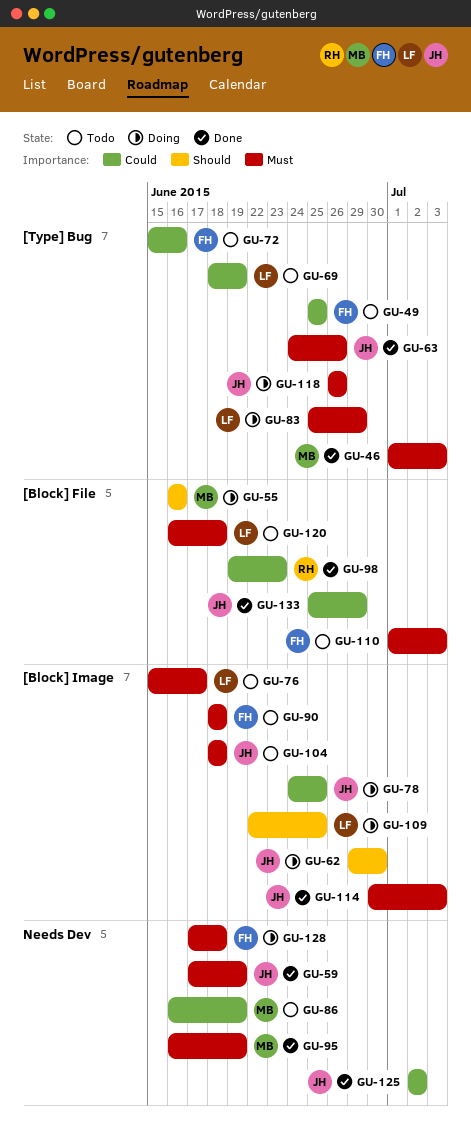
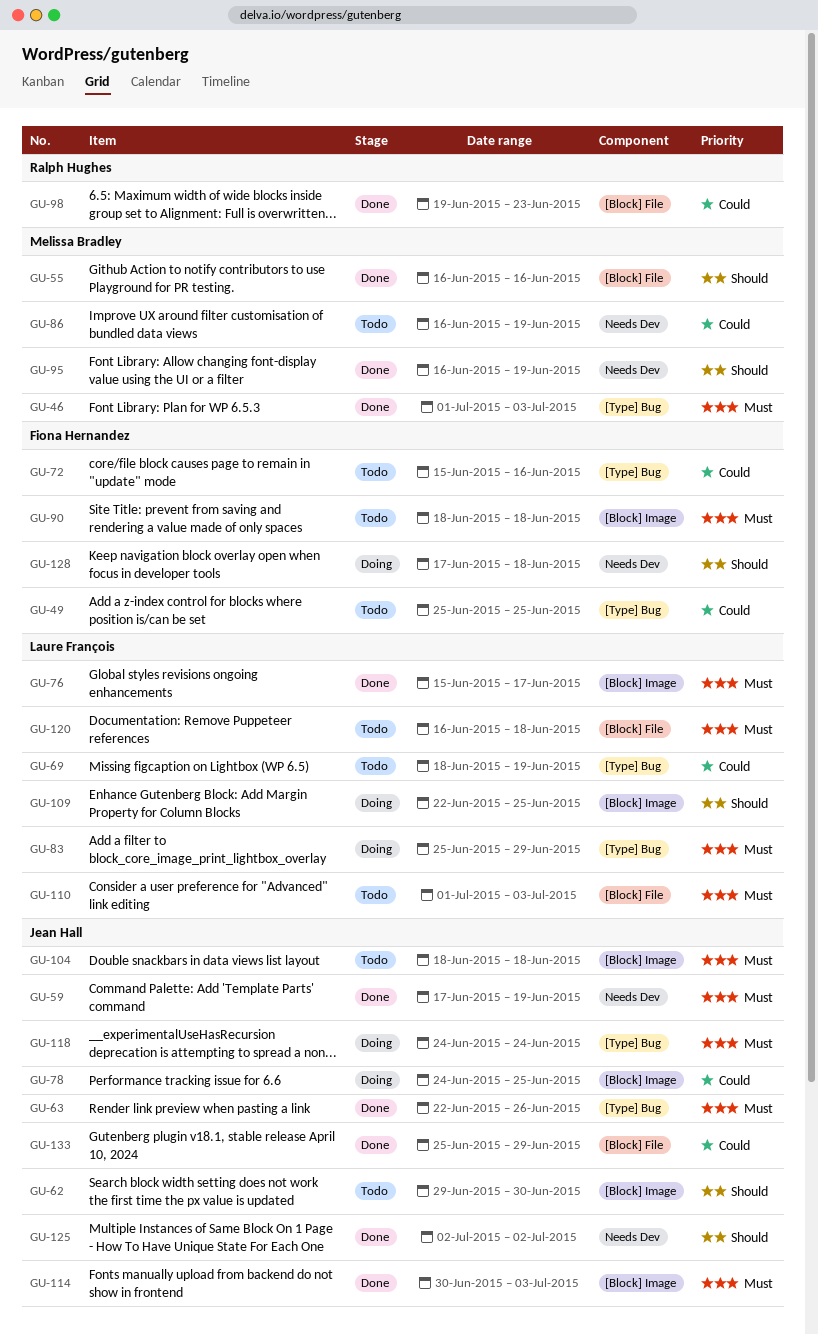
GU-55, status: Doing -> Done
GU-62, status: Doing -> Todo
GU-63, start: Jun 24 -> Jun 22
GU-76, status: Todo -> Done
GU-95, priority: Must -> Should
GU-110, owner: Fiona Hernandez -> Laure François
GU-118, start: Jun 26 -> Jun 24
GU-118, due: Jun 26 -> Jun 24
GU-125, priority: Could -> Should
GU-128, priority: Must -> Should

